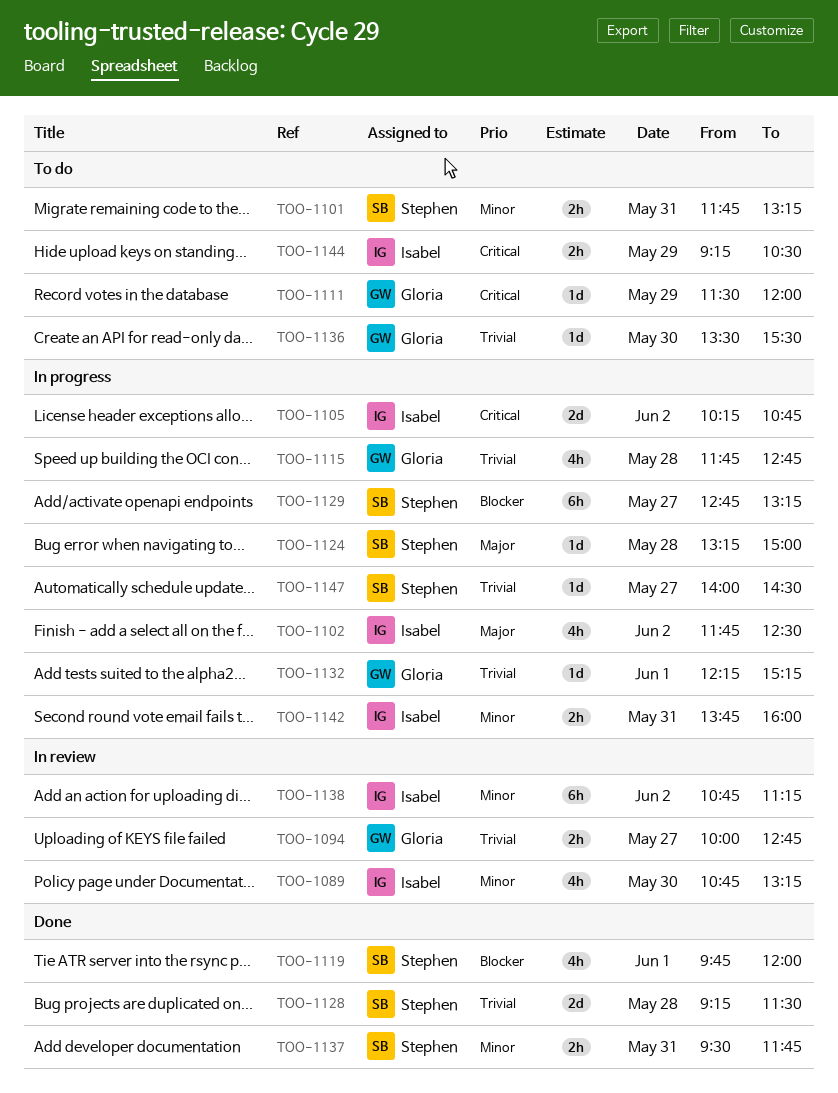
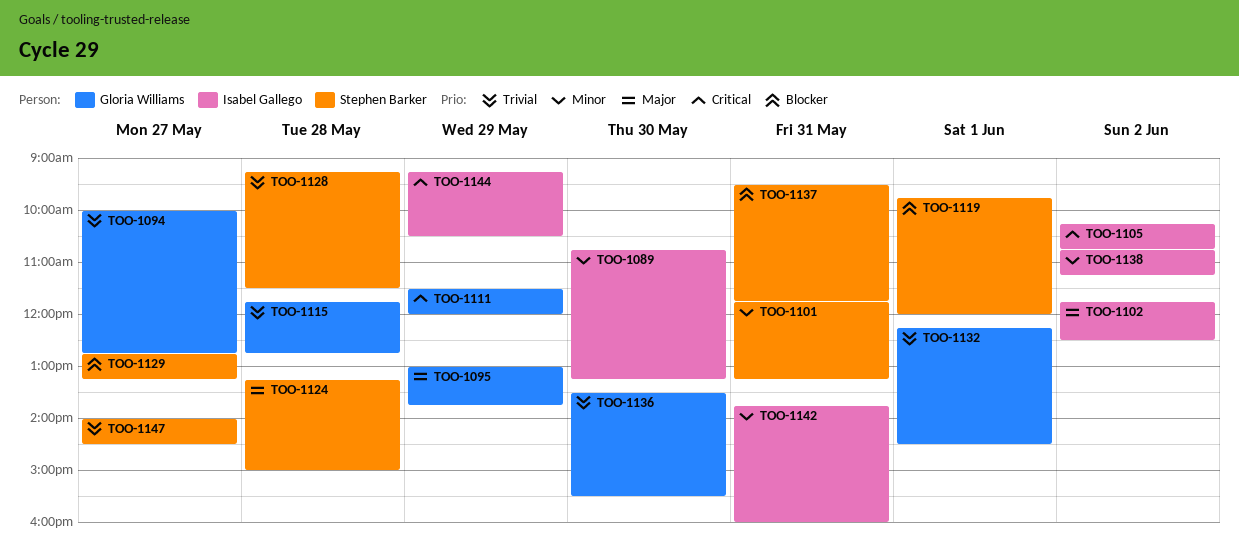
TOO-1095: none -> present
TOO-1132, ends: 15:15 -> 14:30
TOO-1137, priority: Minor -> Blocker

